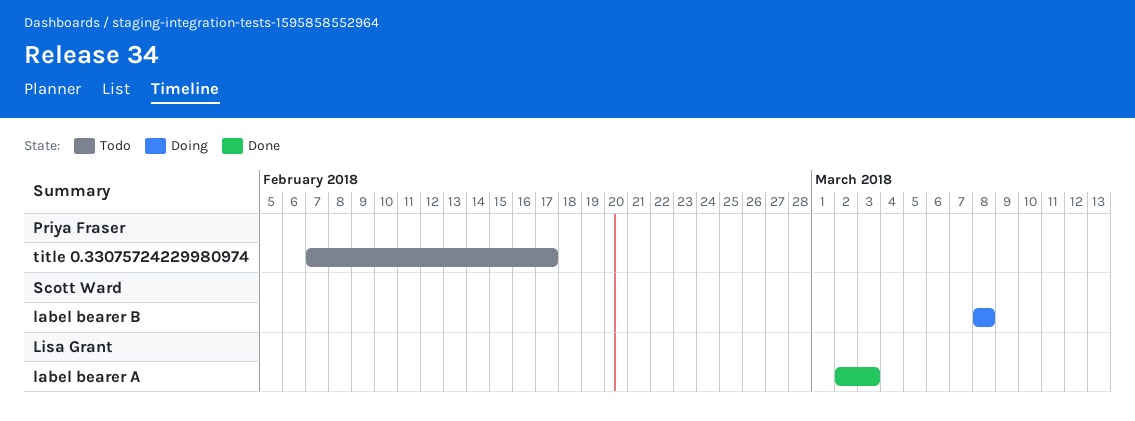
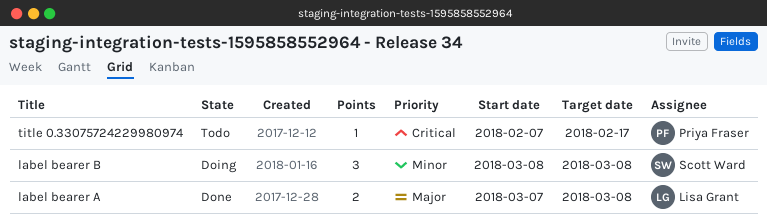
label bearer A, start: Mar 2 -> Mar 7
label bearer A, due: Mar 3 -> Mar 8

